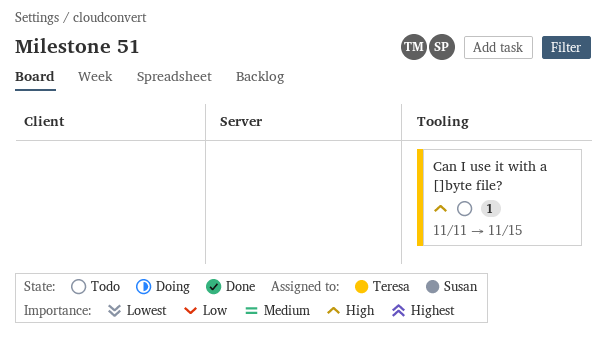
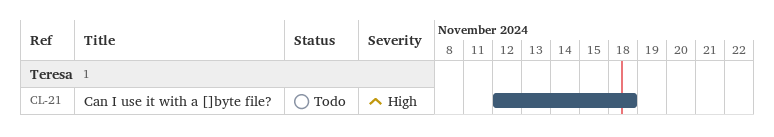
Can I use it with a []byte file?, start: Nov 11 -> Nov 12
Can I use it with a []byte file?, due: Nov 15 -> Nov 18

